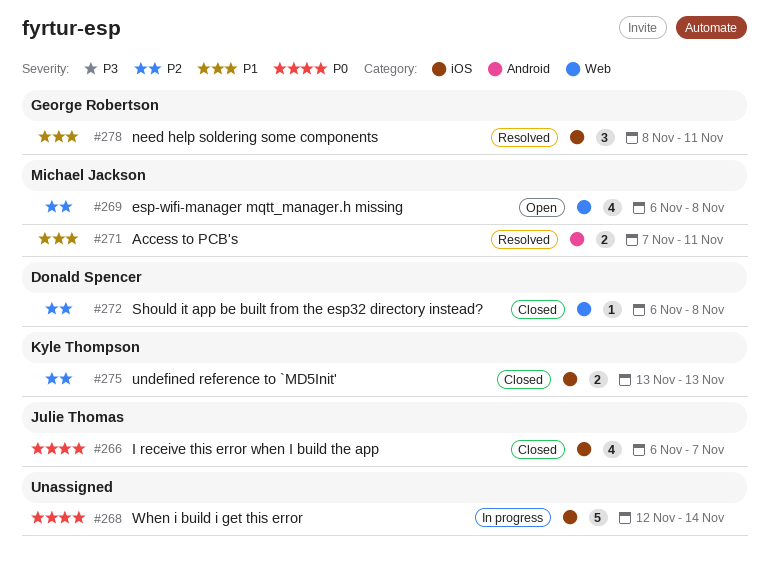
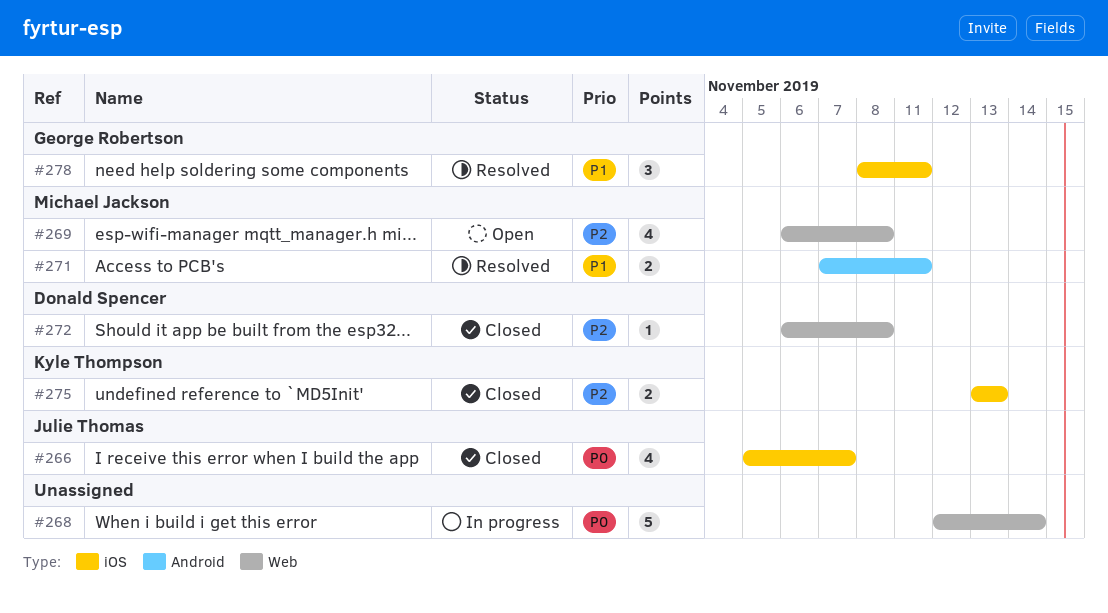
#266, start: Nov 6 -> Nov 5
#268, label: iOS -> Web

